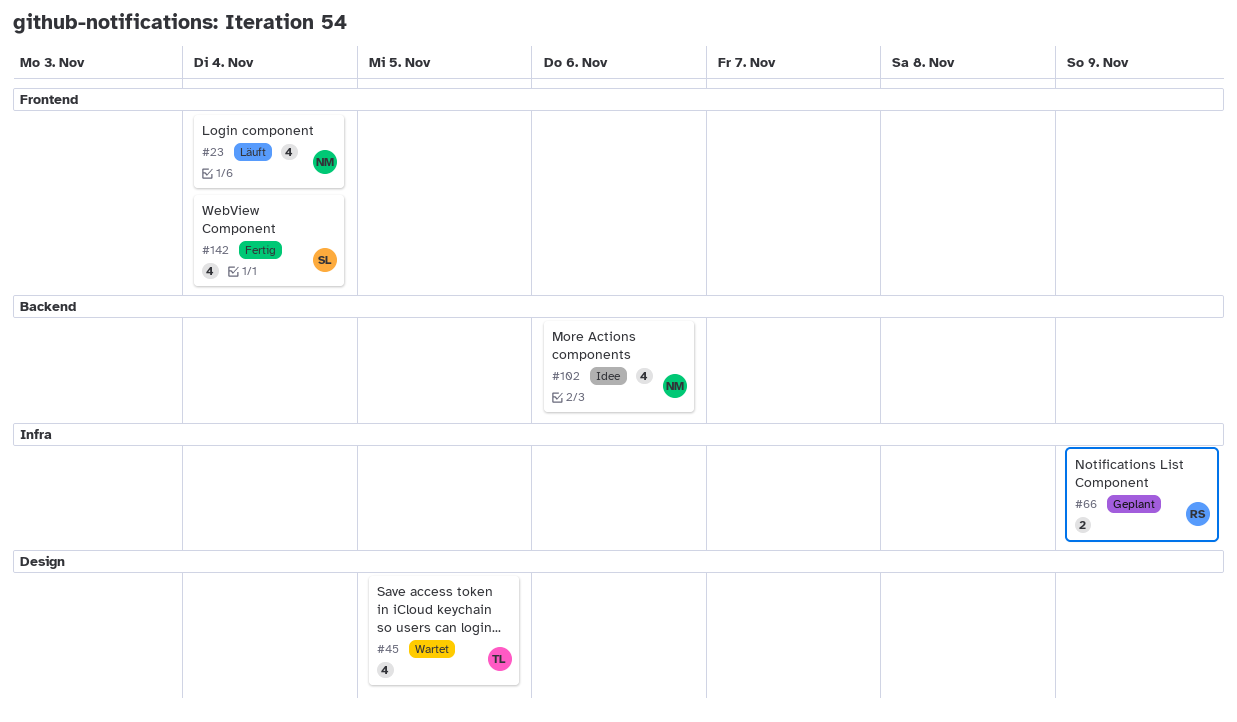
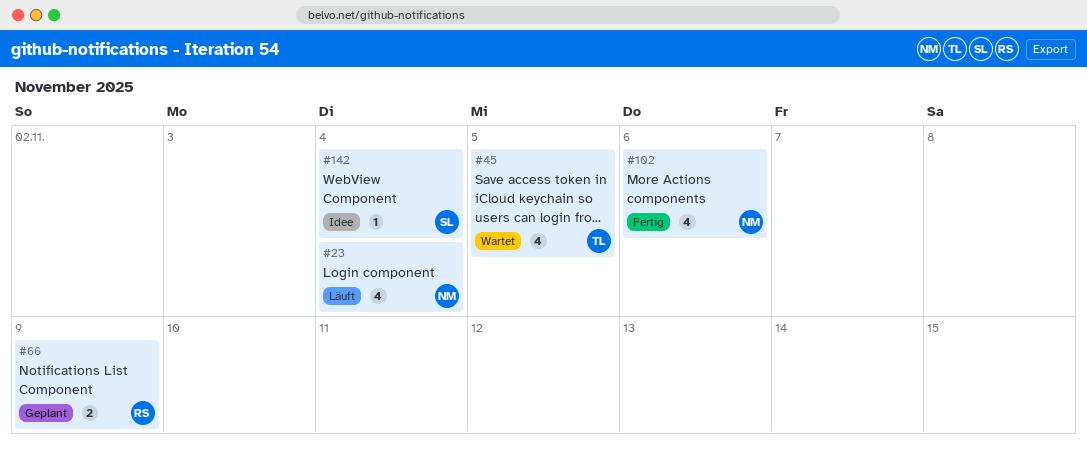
#102, status: Idee -> Fertig
#142, status: Fertig -> Idee
#142, estimate: 4 -> 1

